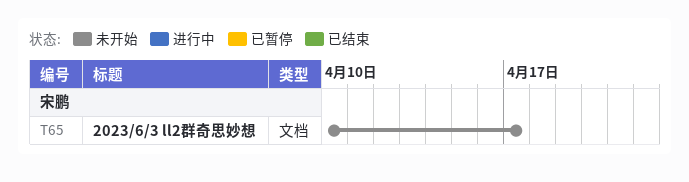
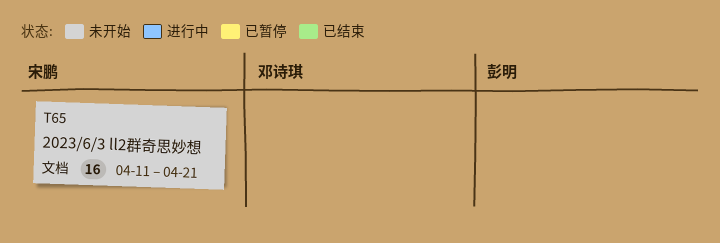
T65, start: Apr 10 -> Apr 11
T65, due: Apr 17 -> Apr 21

